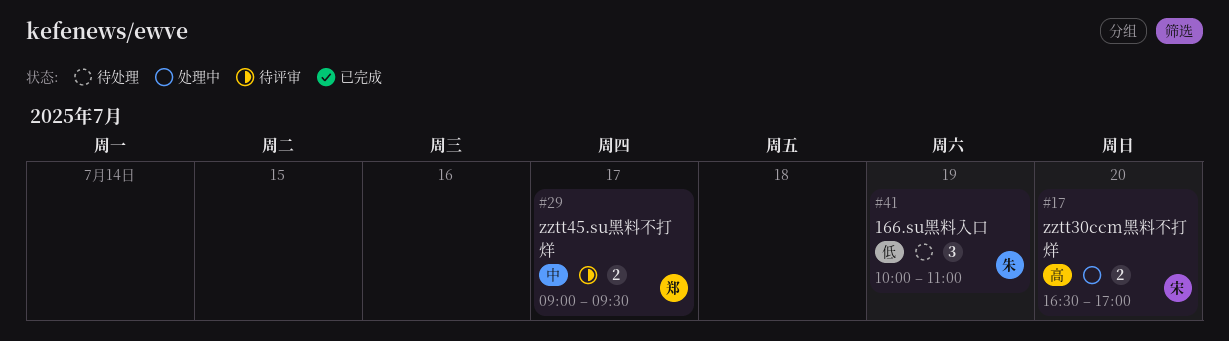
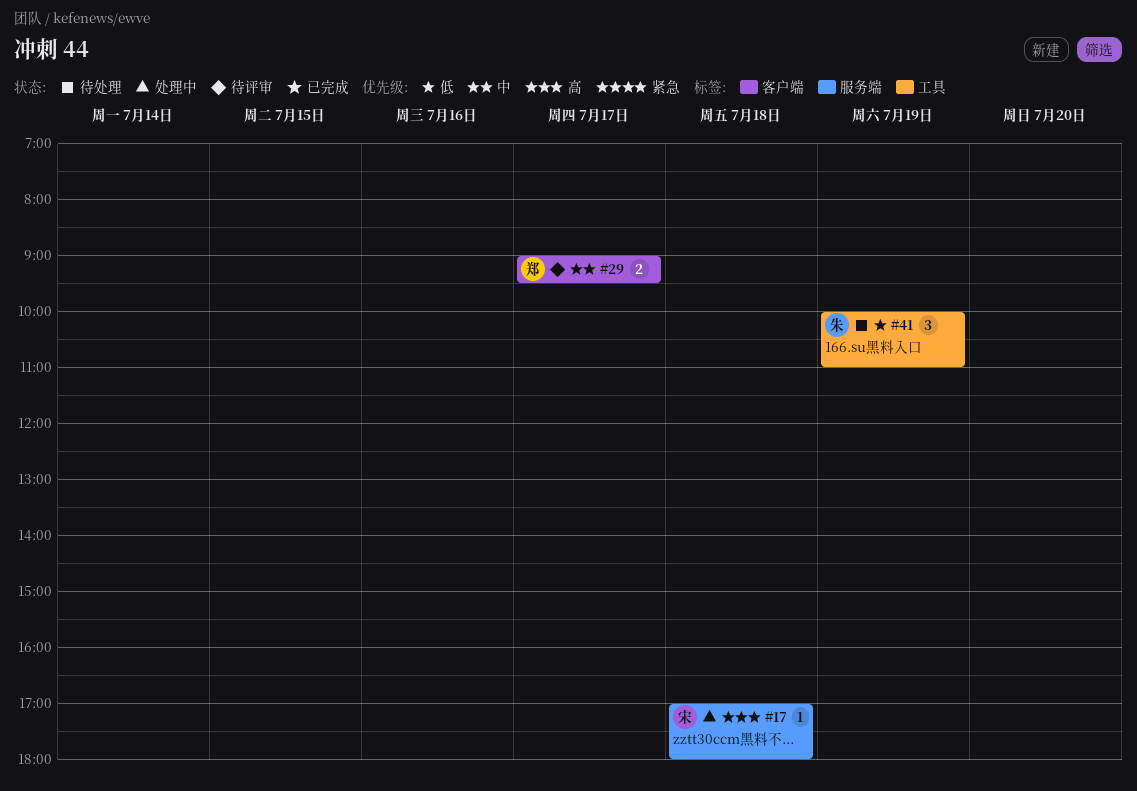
#17, estimate: 2 -> 1
#17, day: Jul 20 -> Jul 18
#17, begins: 16:30 -> 17:00
#17, ends: 17:00 -> 18:00

